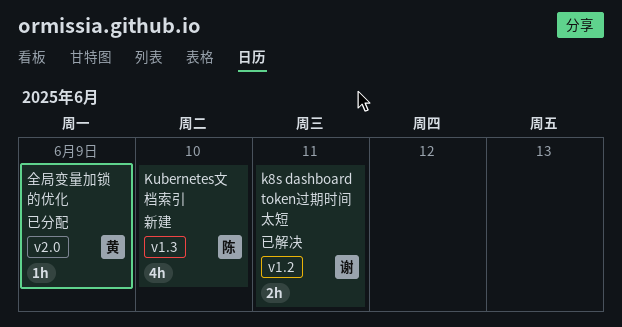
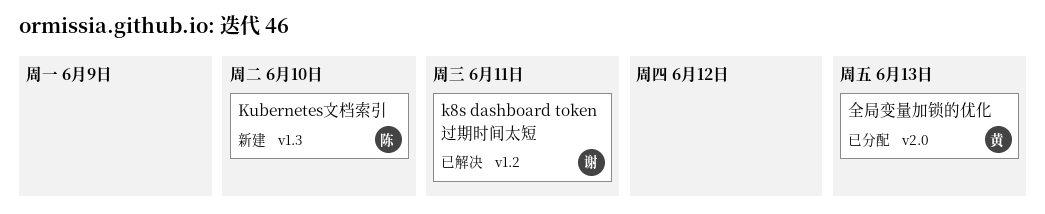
全局变量加锁的优化, due: Jun 9 -> Jun 13

